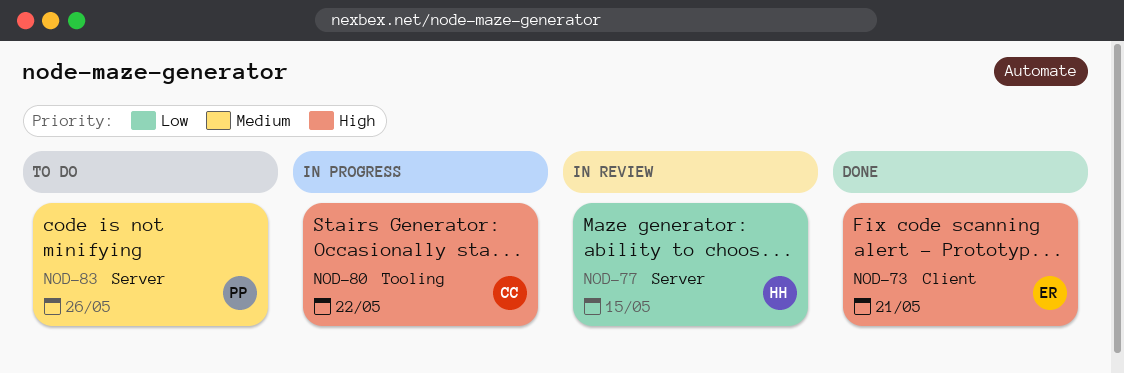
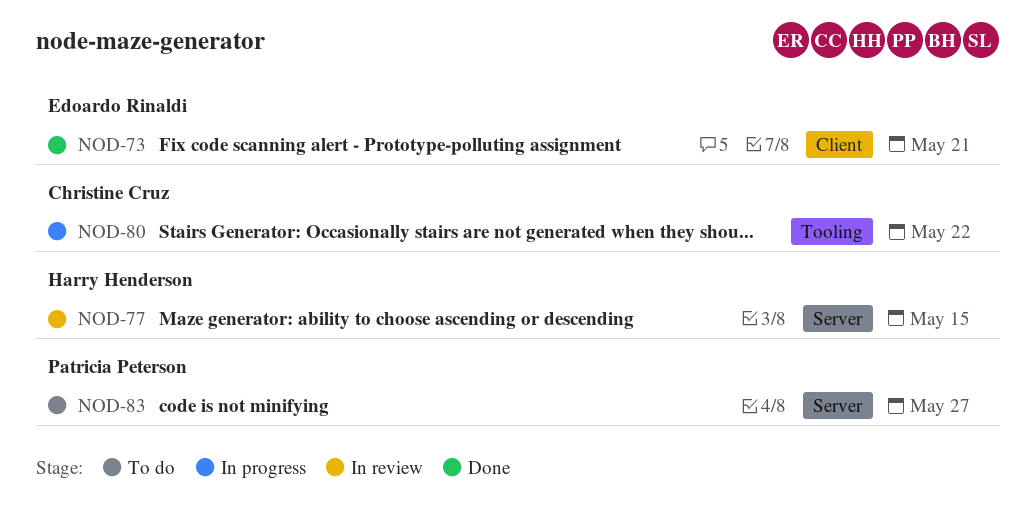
NOD-83, due: May 26 -> May 27

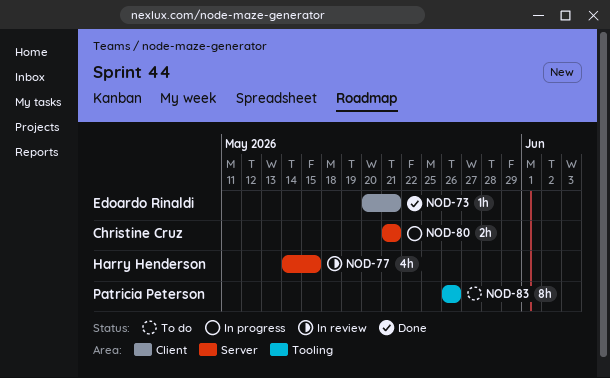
NOD-80, label: Tooling -> Server
NOD-80, due: May 22 -> May 21
NOD-83, label: Server -> Tooling
NOD-83, due: May 27 -> May 26

